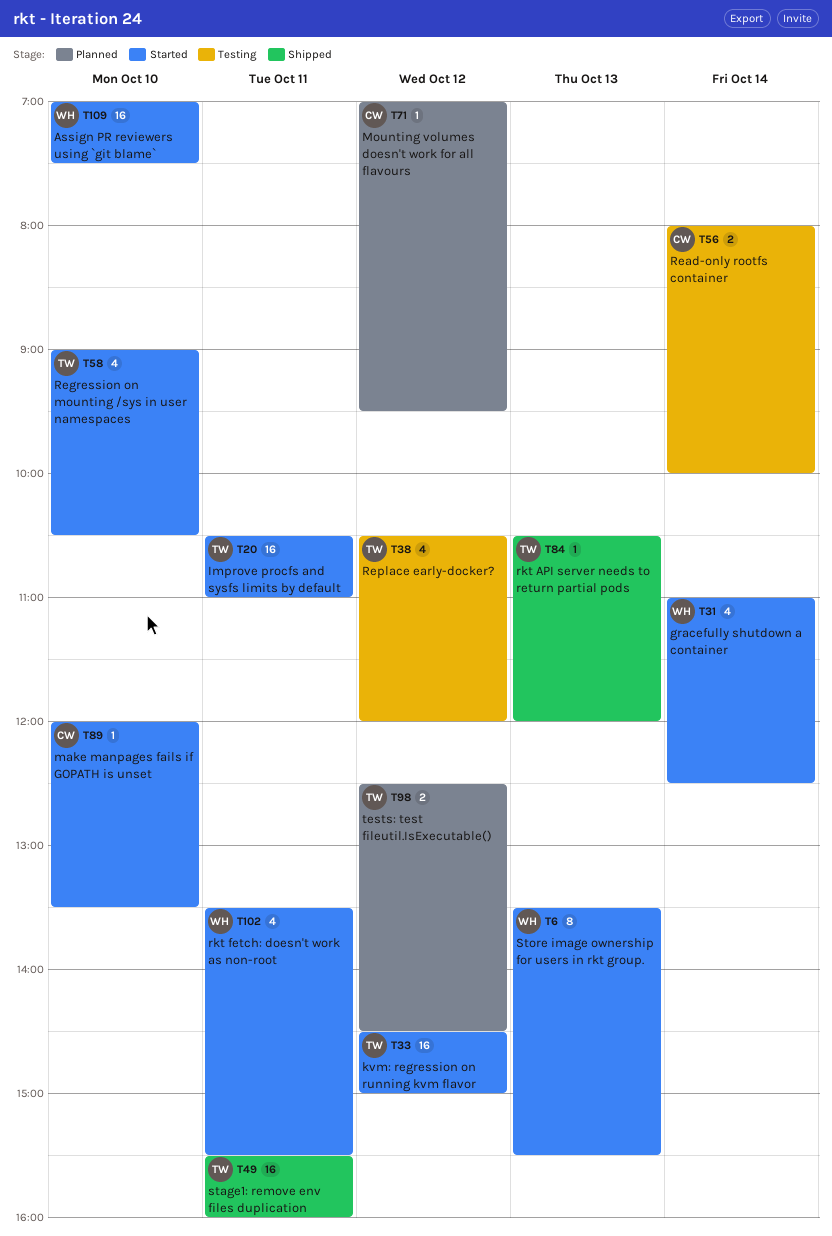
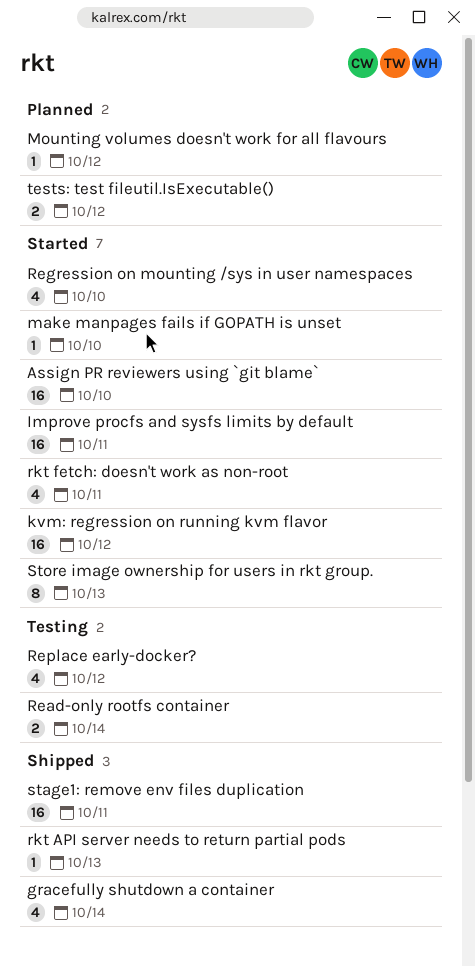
gracefully shutdown a container, status: Started -> Shipped

